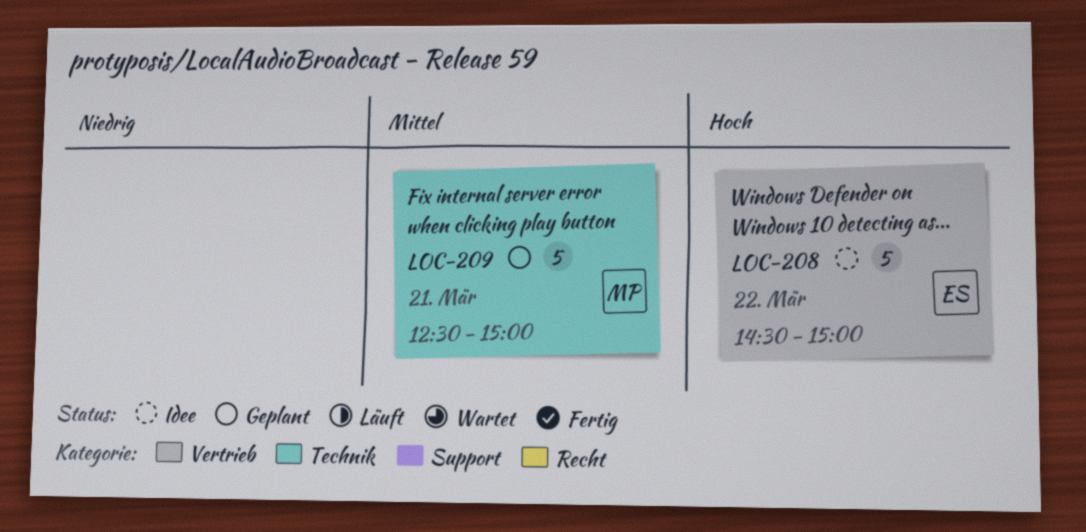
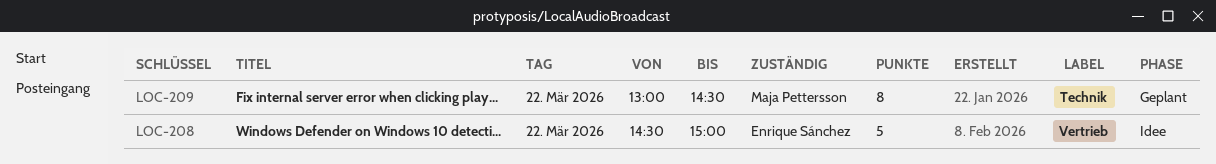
LOC-209, estimate: 5 -> 8
LOC-209, day: Mar 21 -> Mar 22
LOC-209, begins: 12:30 -> 13:00
LOC-209, ends: 15:00 -> 14:30

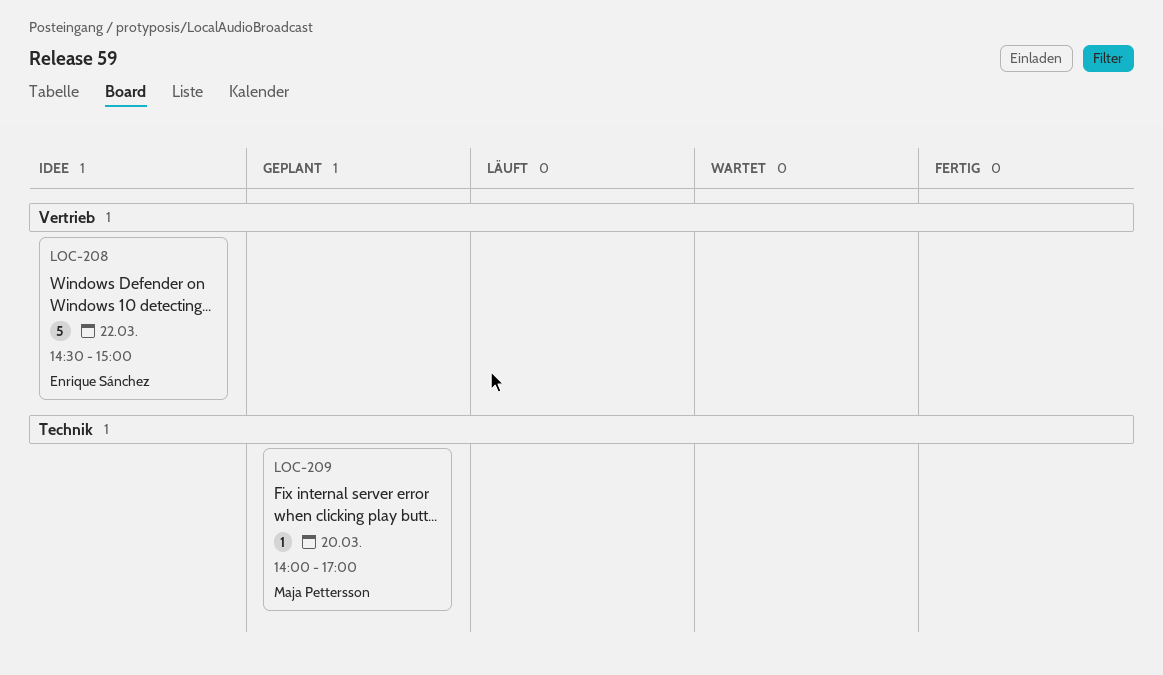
LOC-209, estimate: 8 -> 1
LOC-209, day: Mar 22 -> Mar 20
LOC-209, begins: 13:00 -> 14:00
LOC-209, ends: 14:30 -> 17:00

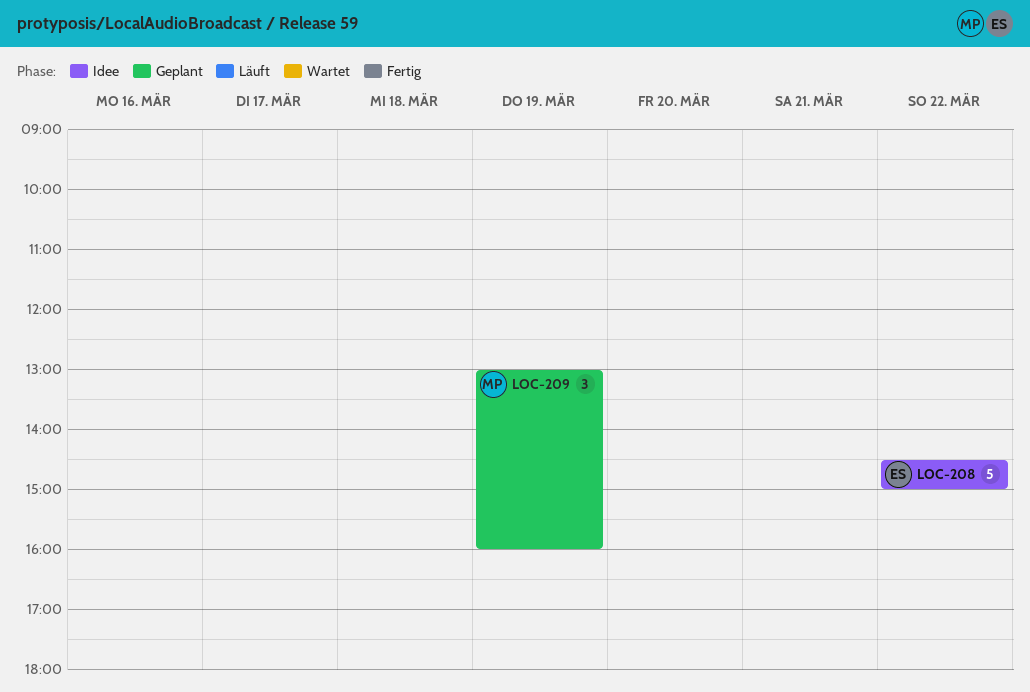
LOC-209, estimate: 1 -> 3
LOC-209, day: Mar 20 -> Mar 19
LOC-209, begins: 14:00 -> 13:00
LOC-209, ends: 17:00 -> 16:00

